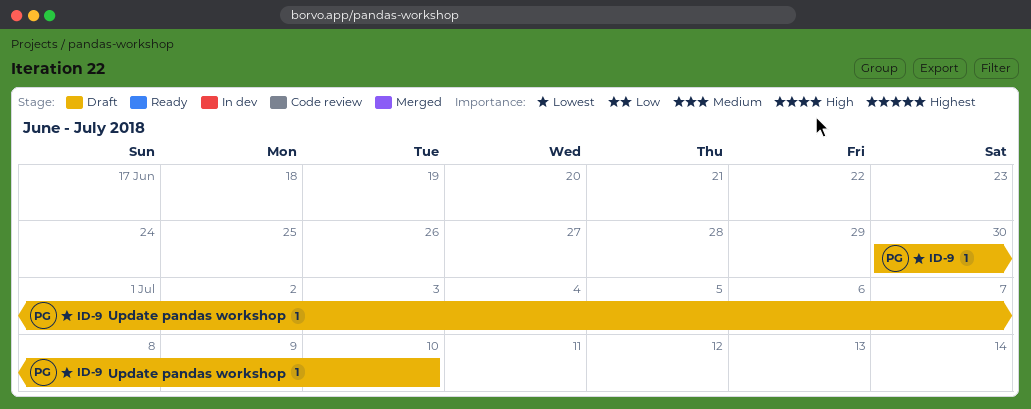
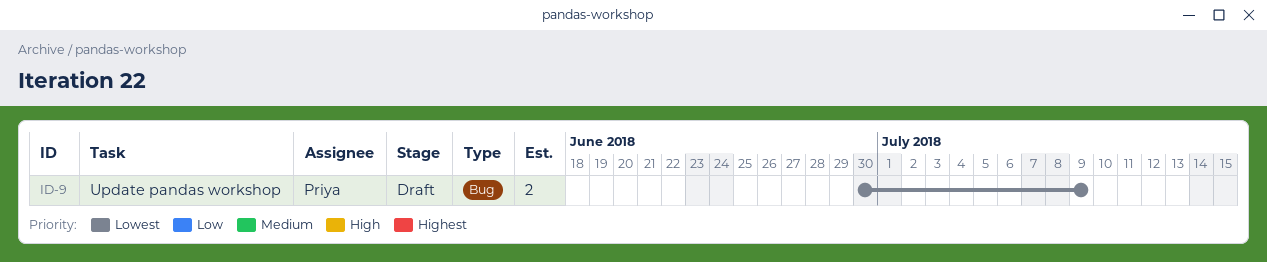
ID-9, estimate: 1 -> 2
ID-9, due: Jul 10 -> Jul 9

